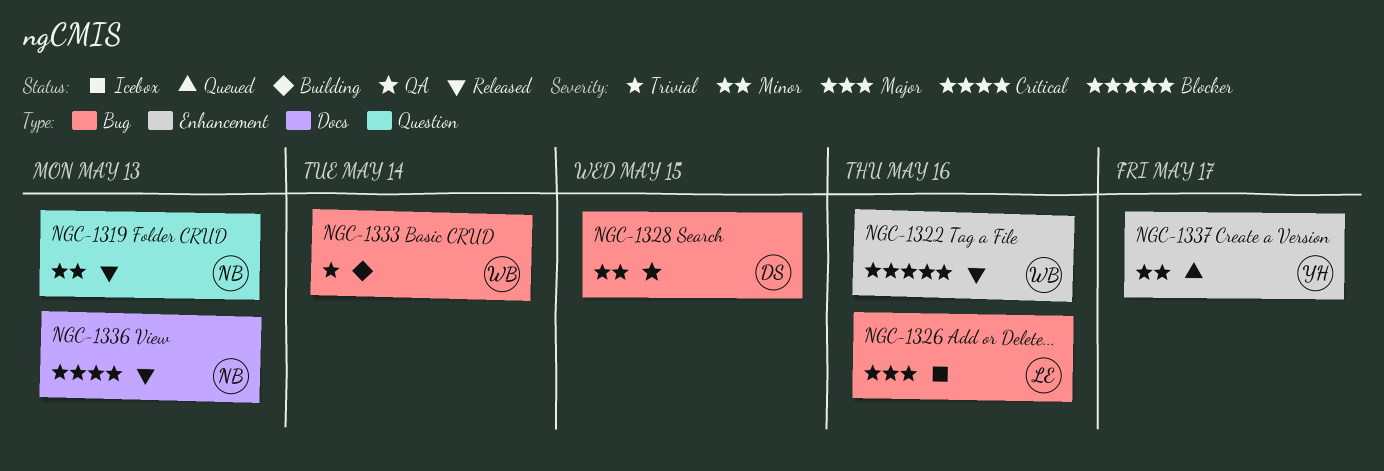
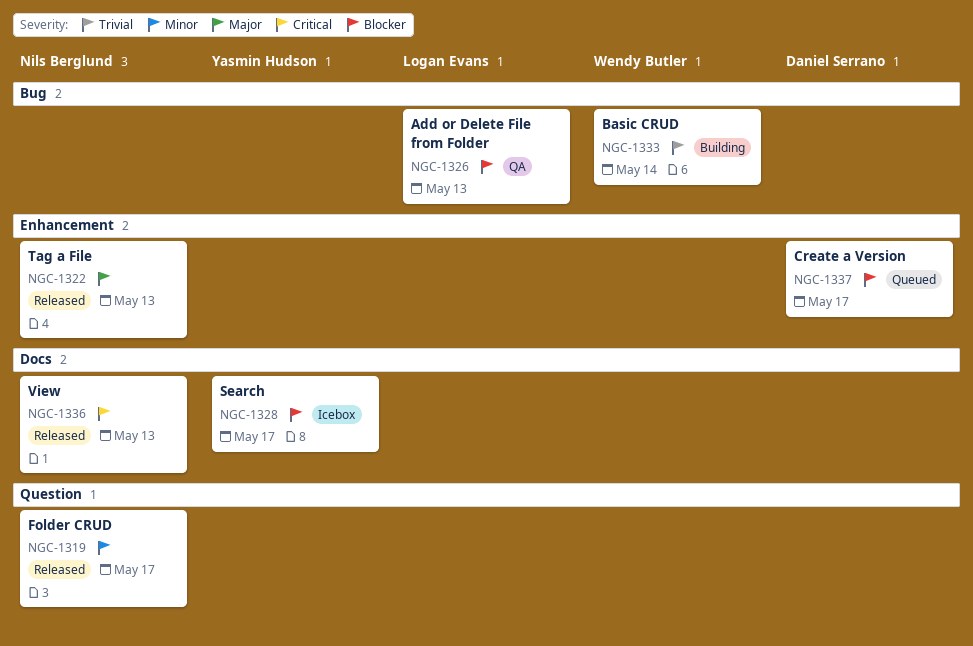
NGC-1319, due: May 13 -> May 17
NGC-1322, owner: Wendy Butler -> Nils Berglund
NGC-1322, priority: Blocker -> Major
NGC-1322, due: May 16 -> May 13
NGC-1326, status: Icebox -> QA
NGC-1326, priority: Major -> Blocker
NGC-1326, due: May 16 -> May 13
NGC-1328, status: QA -> Icebox
NGC-1328, owner: Daniel Serrano -> Yasmin Hudson
NGC-1328, priority: Minor -> Blocker
NGC-1328, label: Bug -> Docs
NGC-1328, due: May 15 -> May 17
NGC-1337, owner: Yasmin Hudson -> Daniel Serrano
NGC-1337, priority: Minor -> Blocker

